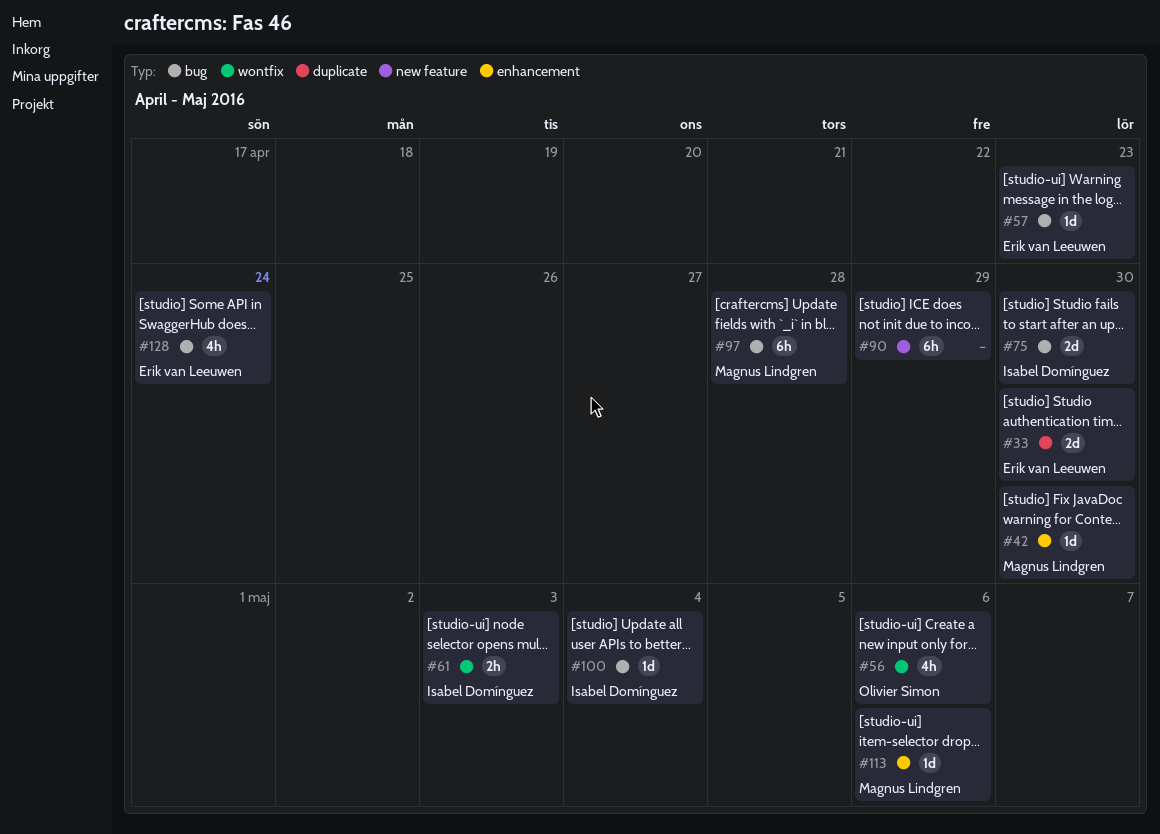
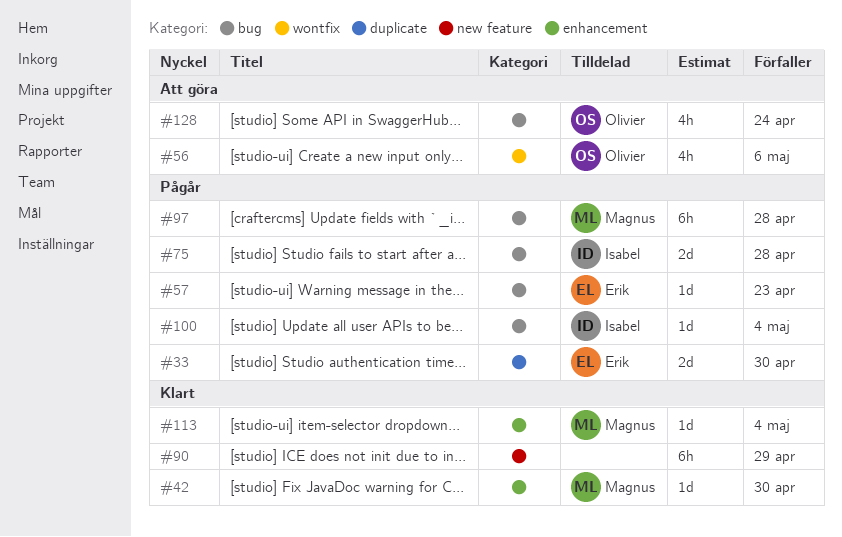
#61: present -> none
#75, due: Apr 30 -> Apr 28
#113, due: May 6 -> May 4
#128, owner: Erik van Leeuwen -> Olivier Simon

